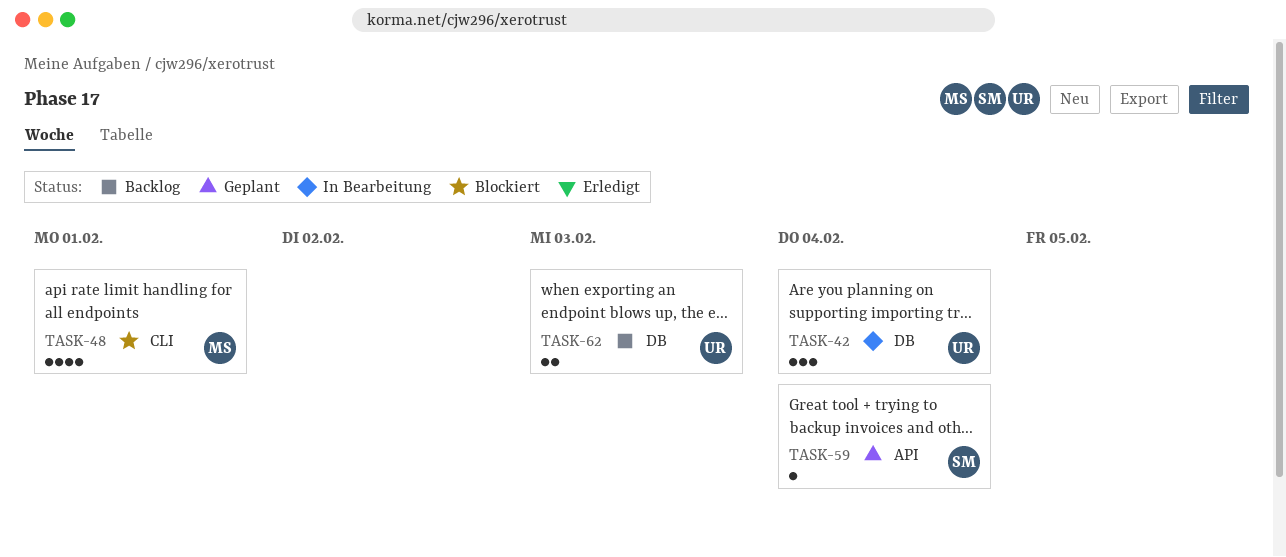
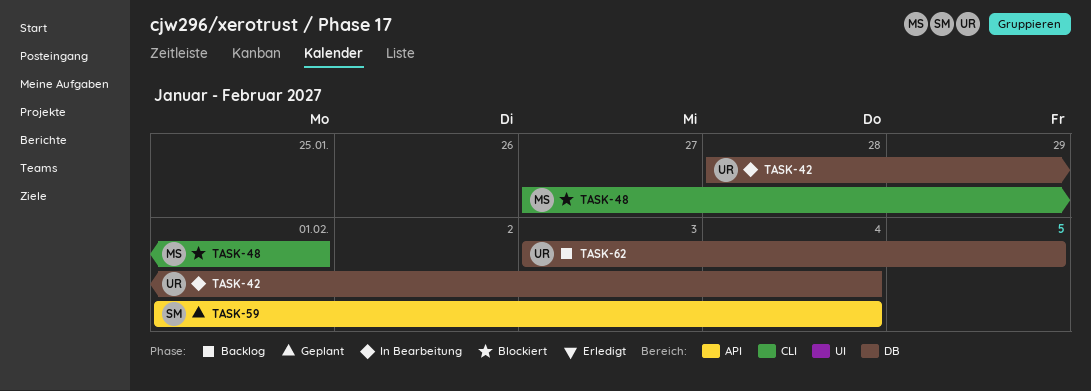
TASK-62, due: Feb 3 -> Feb 5

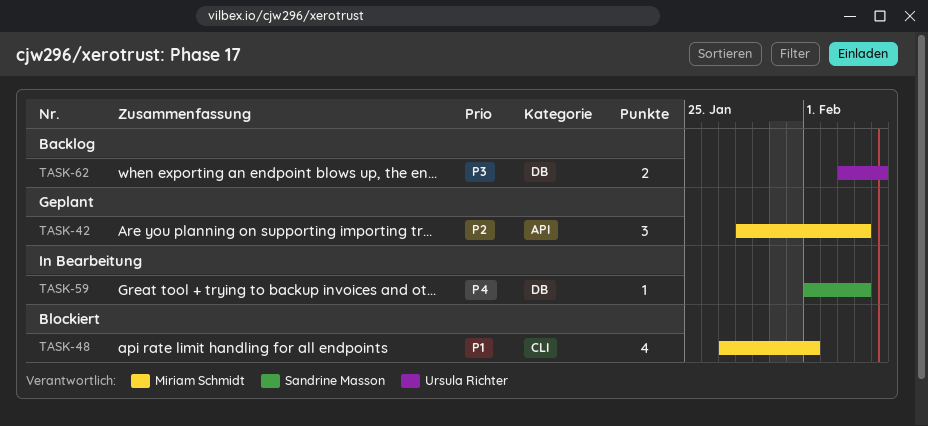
TASK-42, status: In Bearbeitung -> Geplant
TASK-42, owner: Ursula Richter -> Miriam Schmidt
TASK-42, label: DB -> API
TASK-59, status: Geplant -> In Bearbeitung
TASK-59, label: API -> DB

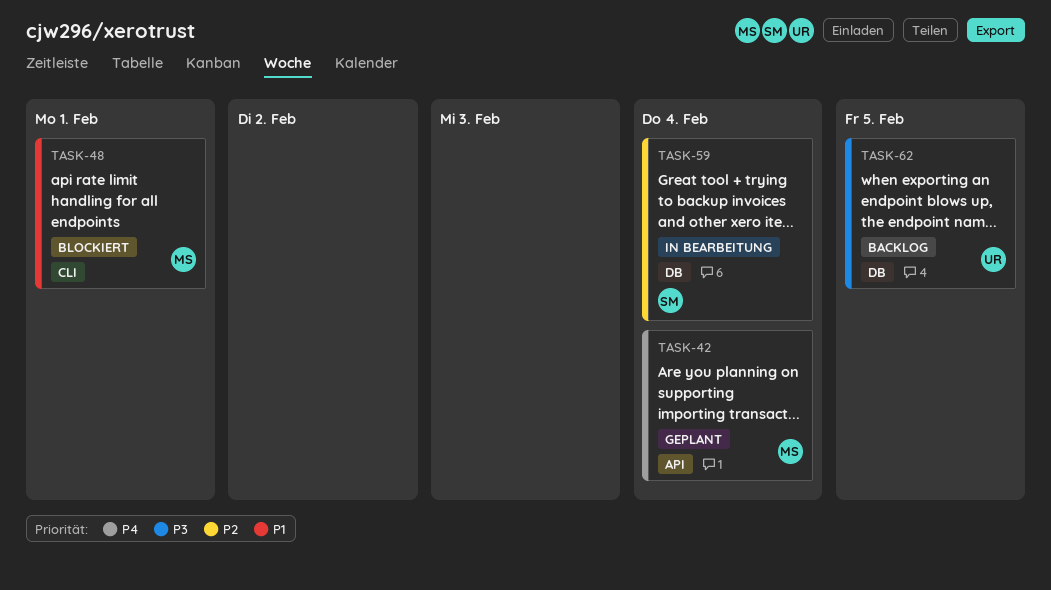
TASK-42, priority: P2 -> P4
TASK-59, priority: P4 -> P2

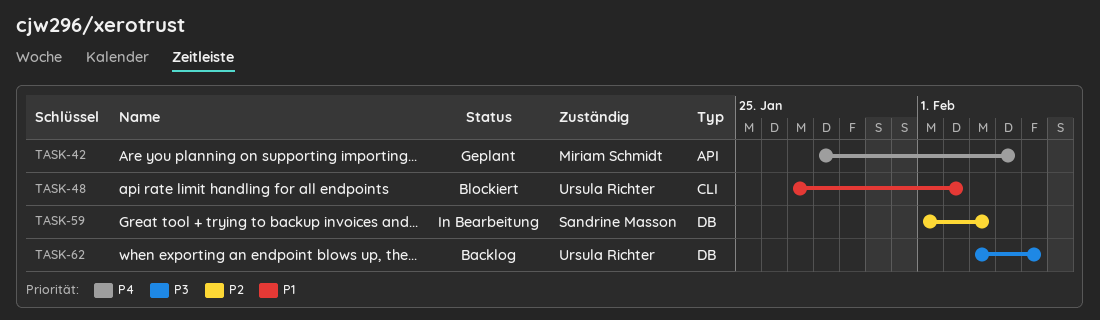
TASK-48, owner: Miriam Schmidt -> Ursula Richter
TASK-48, due: Feb 1 -> Feb 2
TASK-59, due: Feb 4 -> Feb 3

